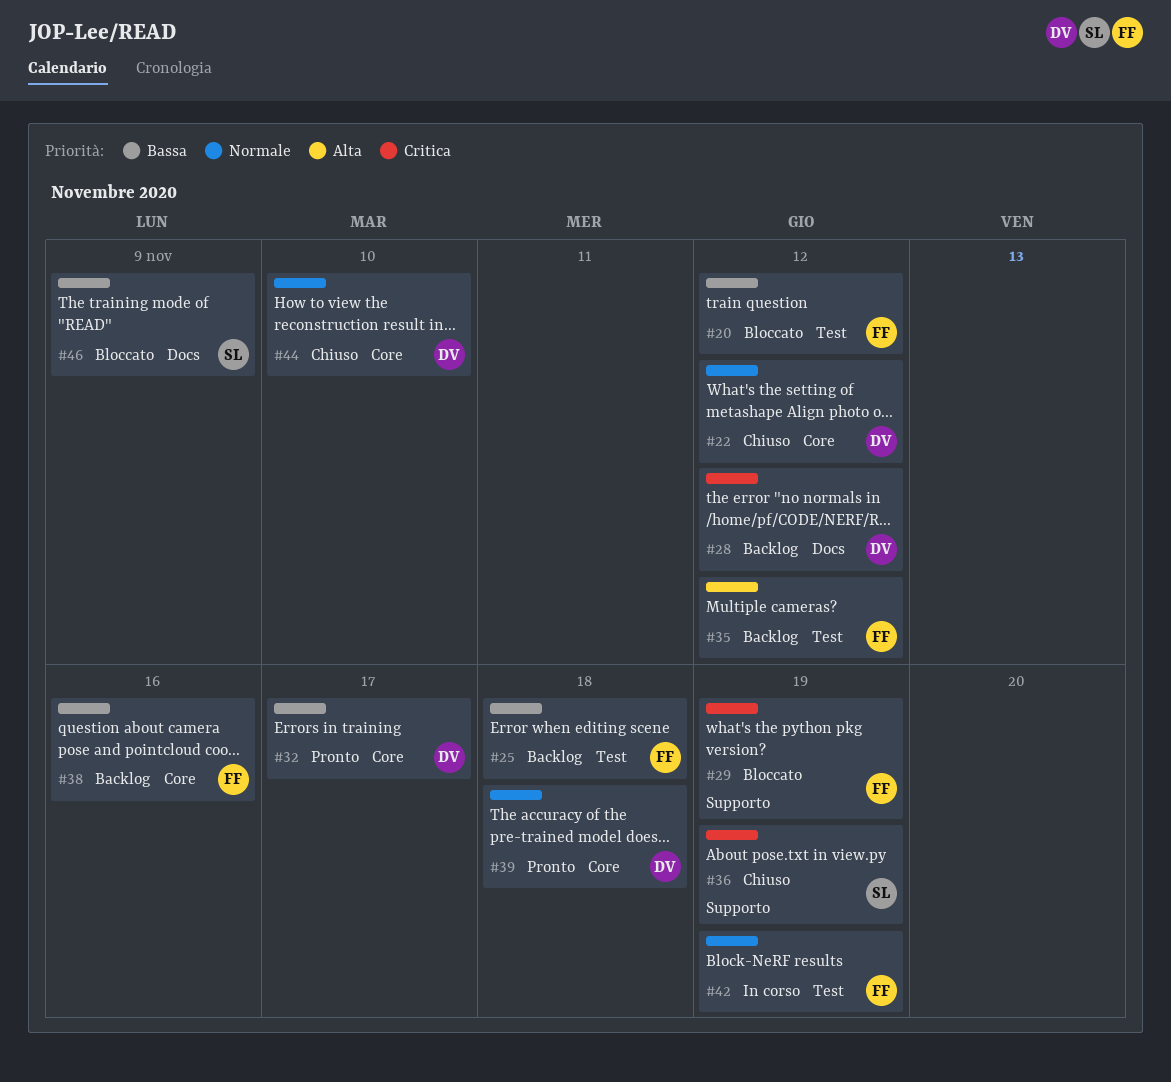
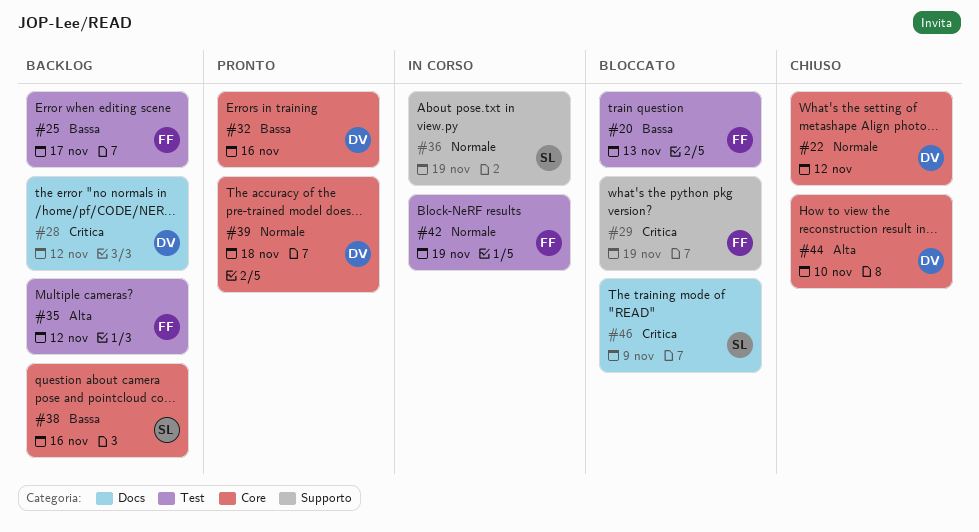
#20, due: Nov 12 -> Nov 13
#25, due: Nov 18 -> Nov 17
#32, due: Nov 17 -> Nov 16
#36, status: Chiuso -> In corso
#36, priority: Critica -> Normale
#38, owner: FF -> SL
#44, priority: Normale -> Alta
#46, priority: Bassa -> Critica

